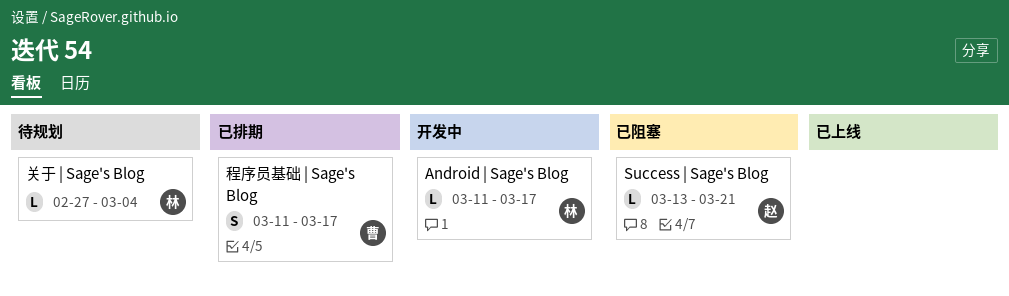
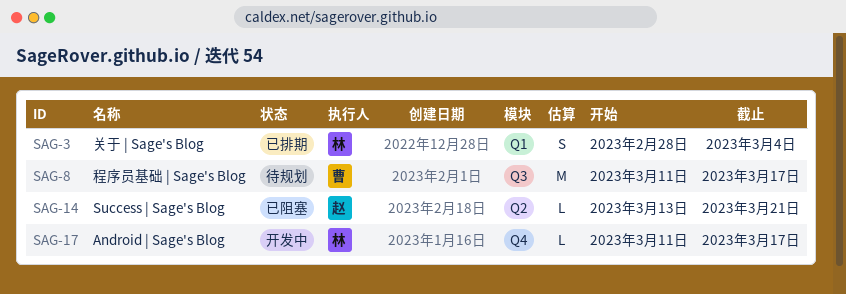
关于 | Sage's Blog, status: 待规划 -> 已排期
关于 | Sage's Blog, estimate: L -> S
关于 | Sage's Blog, start: Feb 27 -> Feb 28
程序员基础 | Sage's Blog, status: 已排期 -> 待规划
程序员基础 | Sage's Blog, estimate: S -> M

